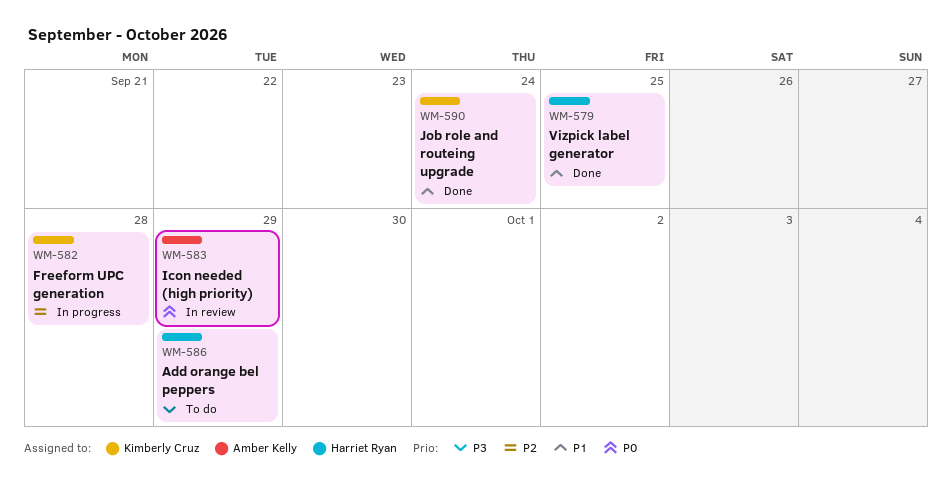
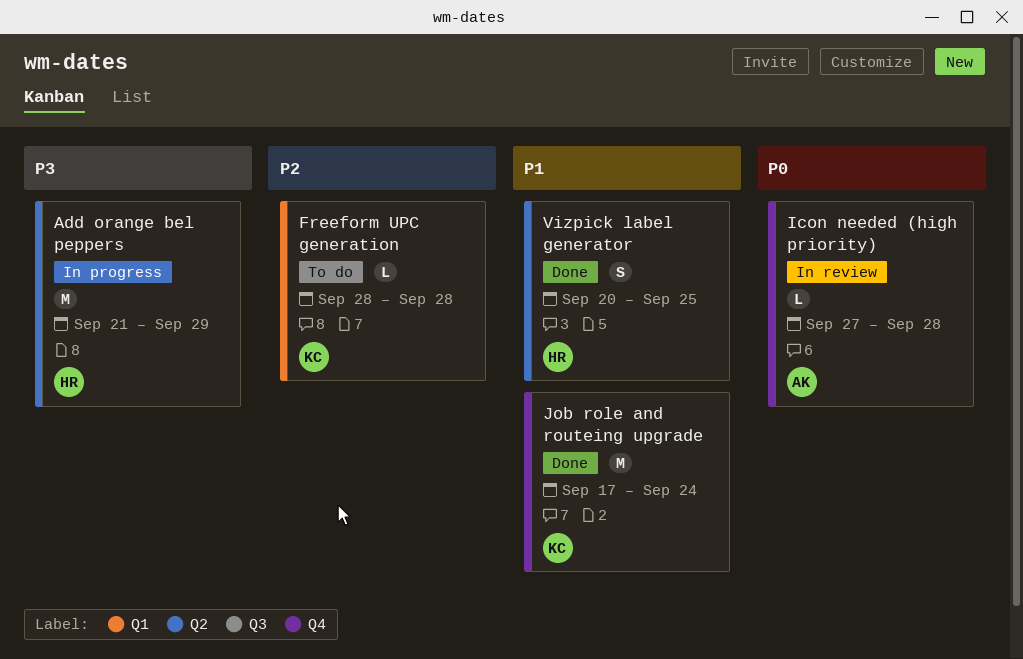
Add orange bel peppers, status: To do -> In progress
Freeform UPC generation, status: In progress -> To do
Icon needed (high priority), due: Sep 29 -> Sep 28

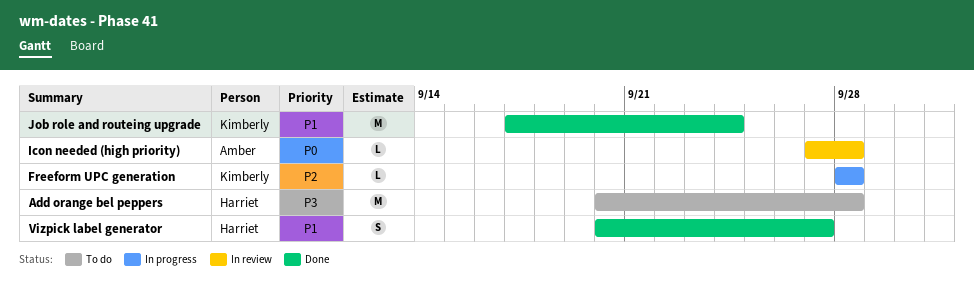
Add orange bel peppers, status: In progress -> To do
Add orange bel peppers, start: Sep 21 -> Sep 20
Add orange bel peppers, due: Sep 29 -> Sep 28
Freeform UPC generation, status: To do -> In progress
Vizpick label generator, due: Sep 25 -> Sep 27

